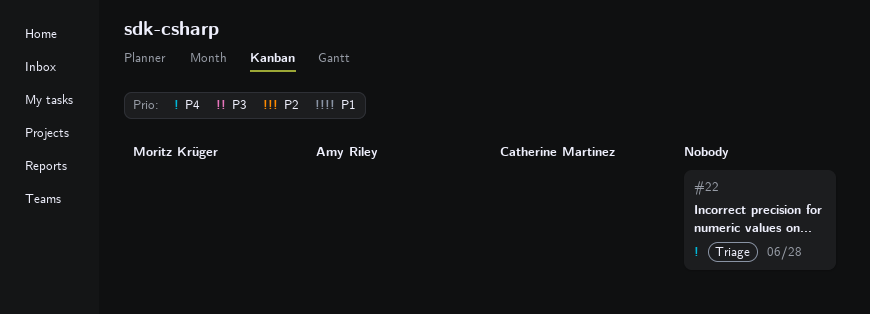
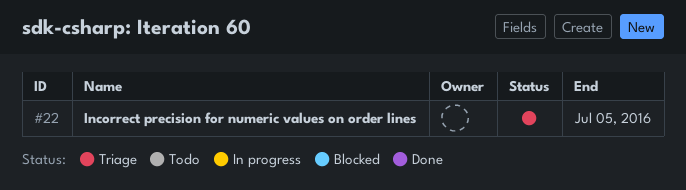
#22, due: Jun 28 -> Jul 5

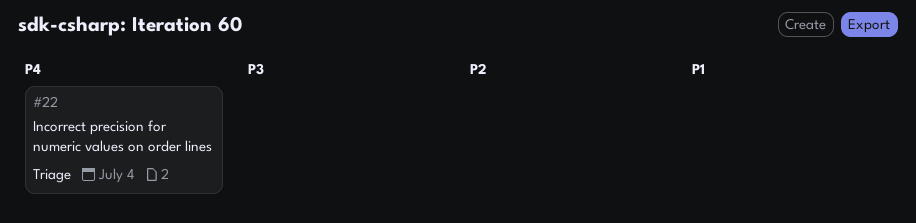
#22, due: Jul 5 -> Jul 4

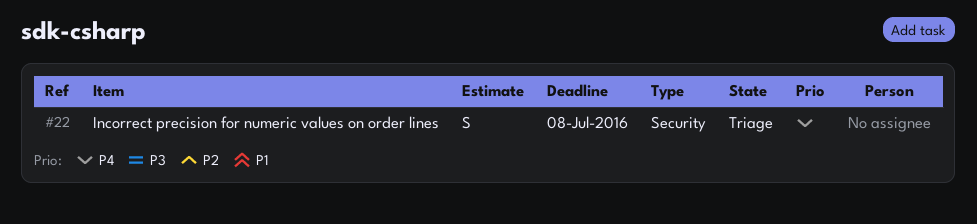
#22, due: Jul 4 -> Jul 8

